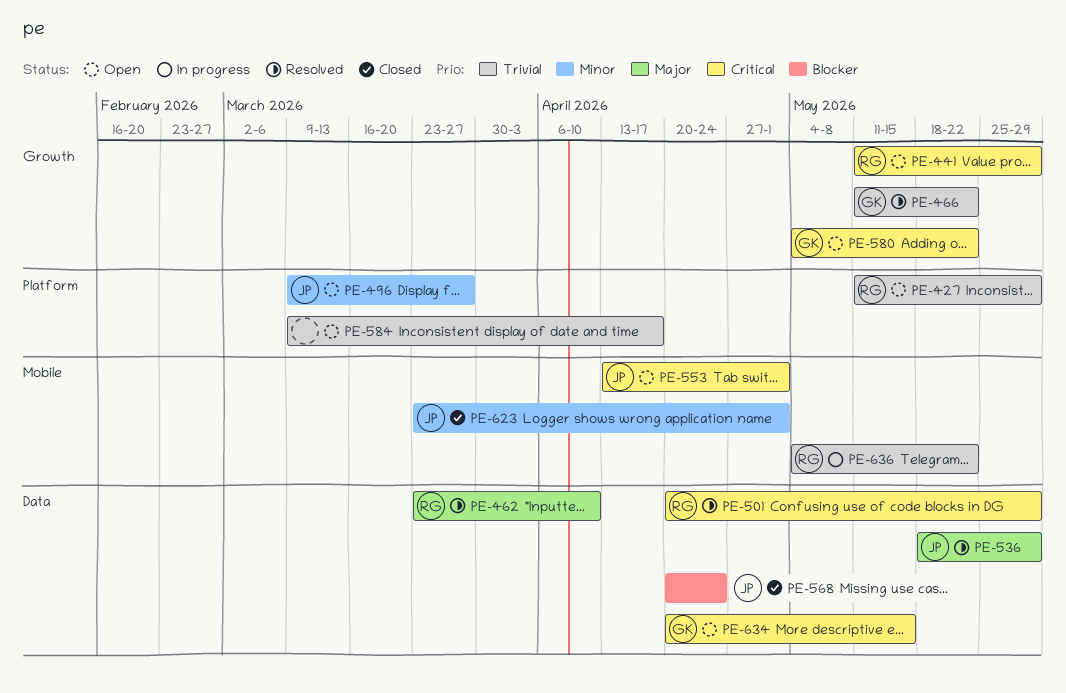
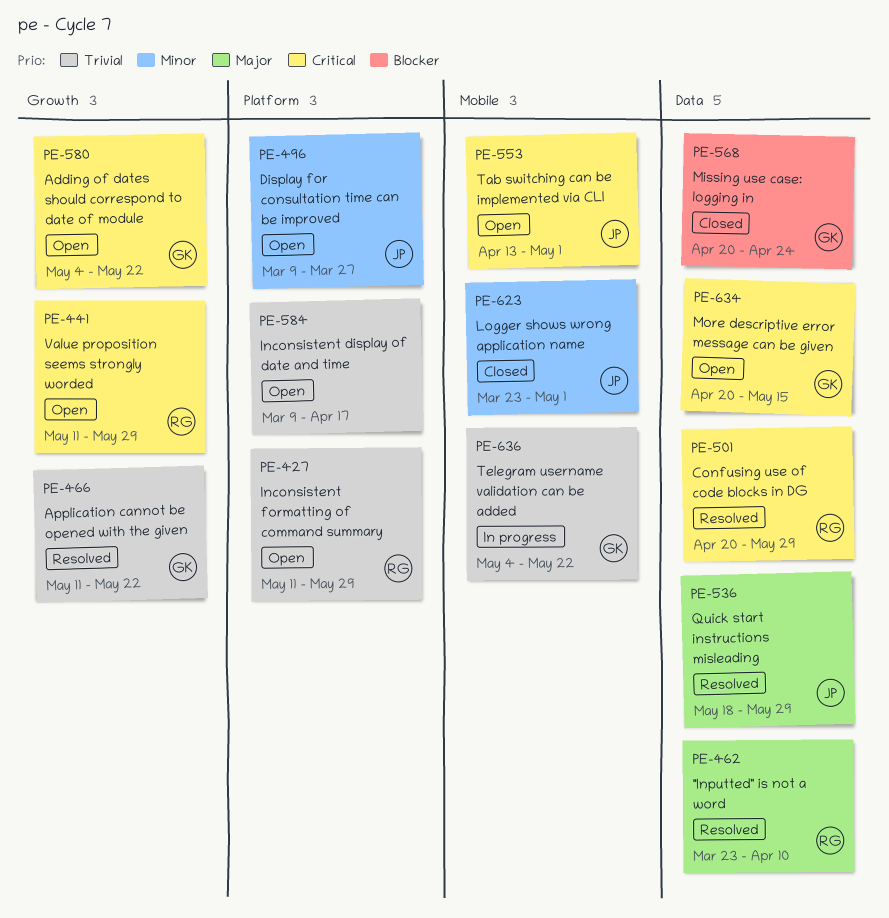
PE-568, owner: JP -> GK
PE-636, owner: RG -> GK

